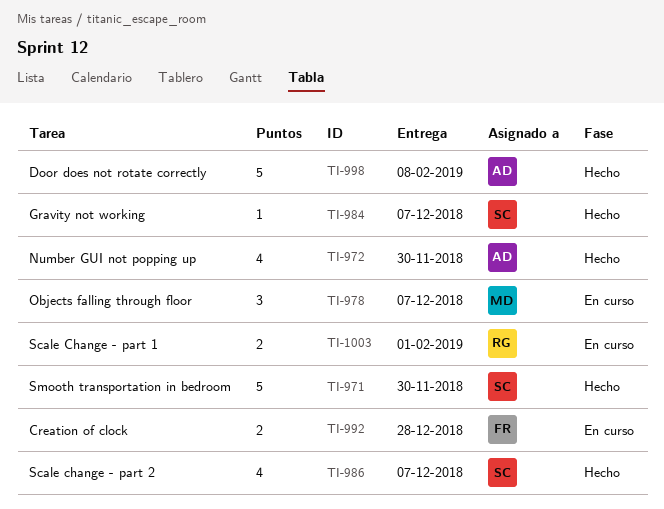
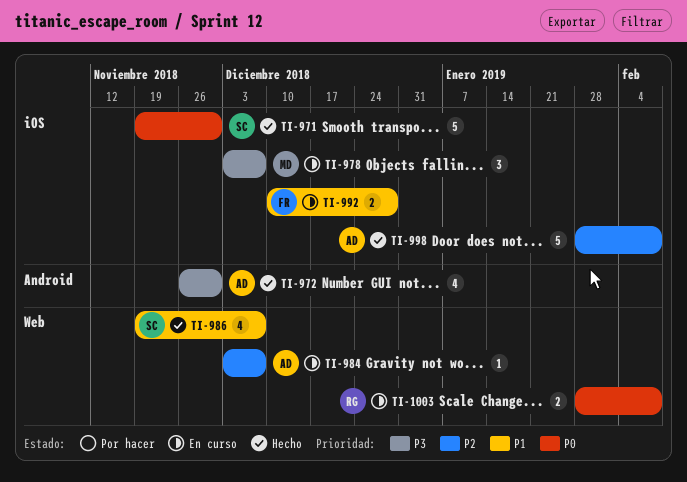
TI-984, status: Hecho -> En curso
TI-984, owner: SC -> AD
TI-1003, due: Feb 1 -> Feb 8

